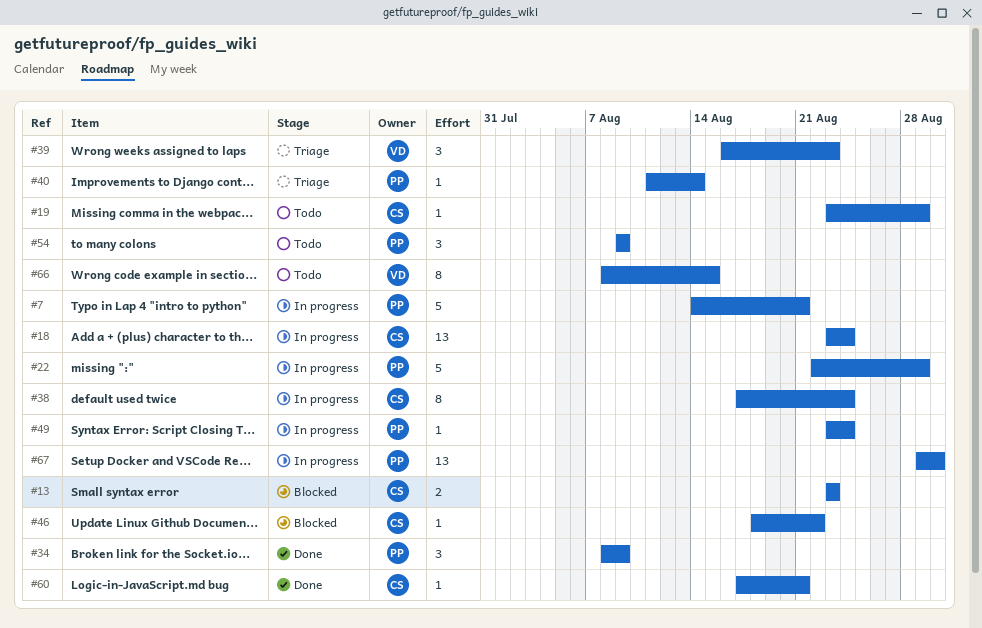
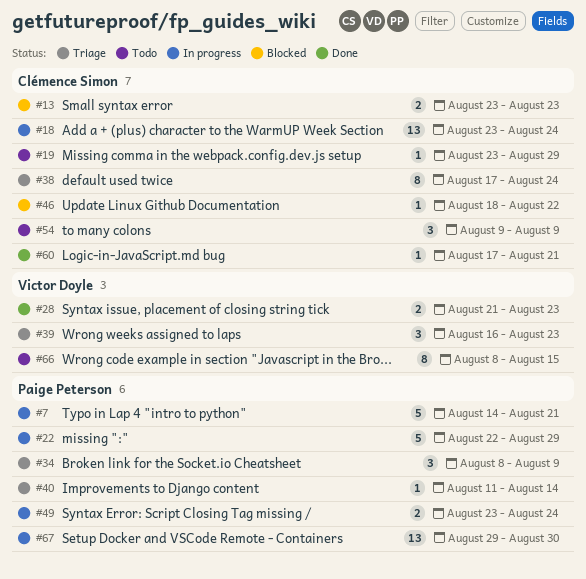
#28: none -> present
#34, status: Done -> Triage
#38, status: In progress -> Triage
#49, estimate: 1 -> 2
#54, owner: Paige Peterson -> Clémence Simon

